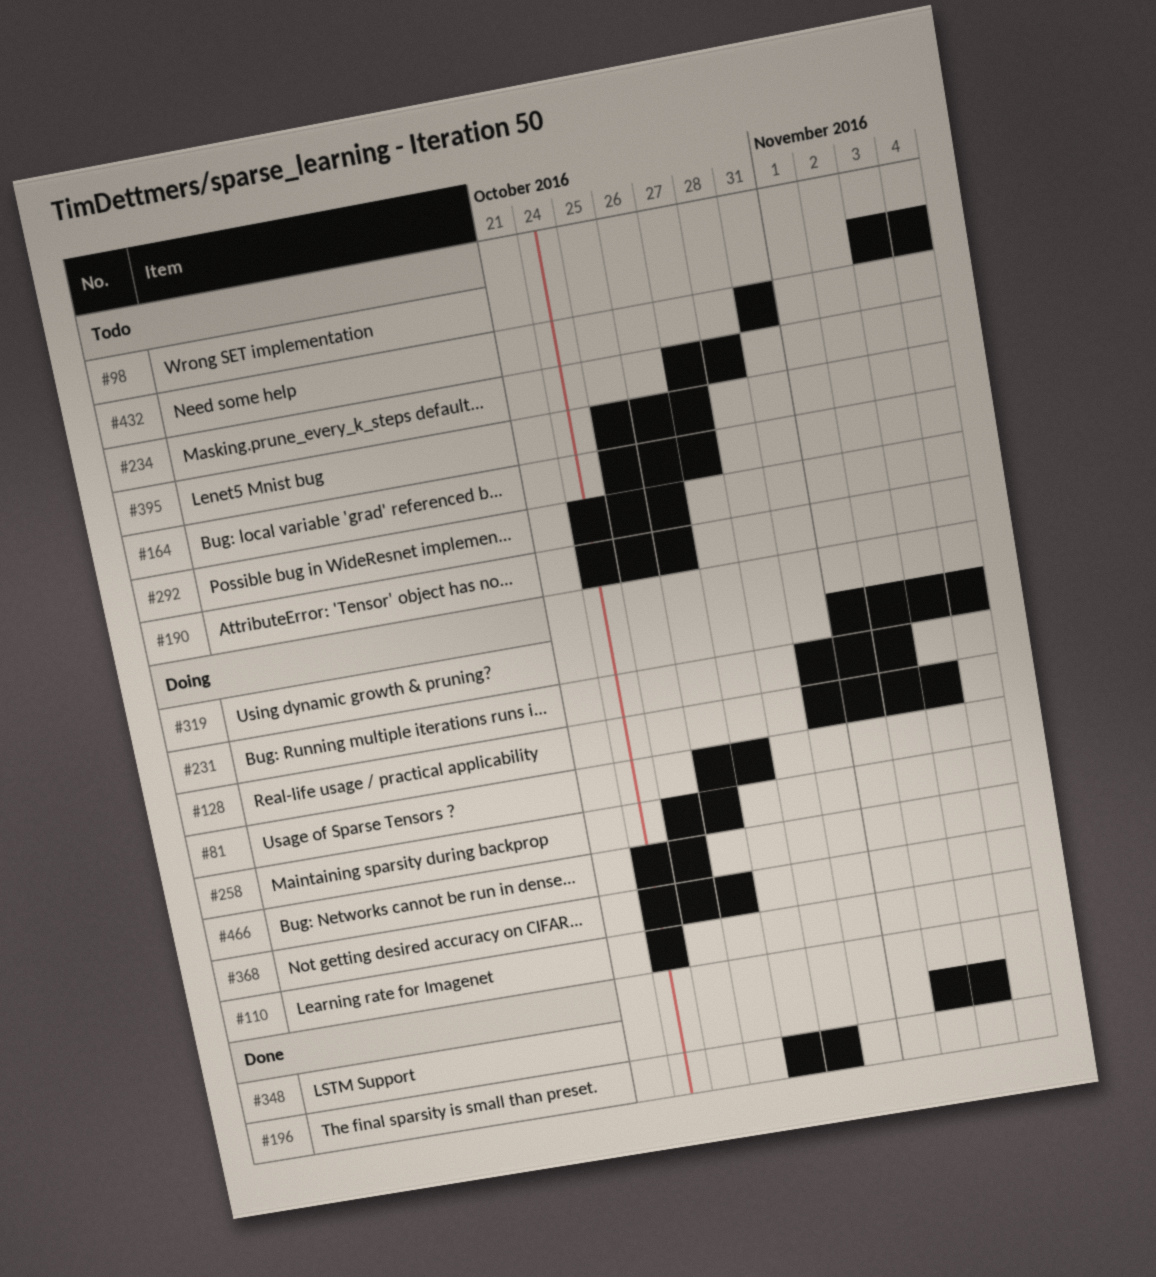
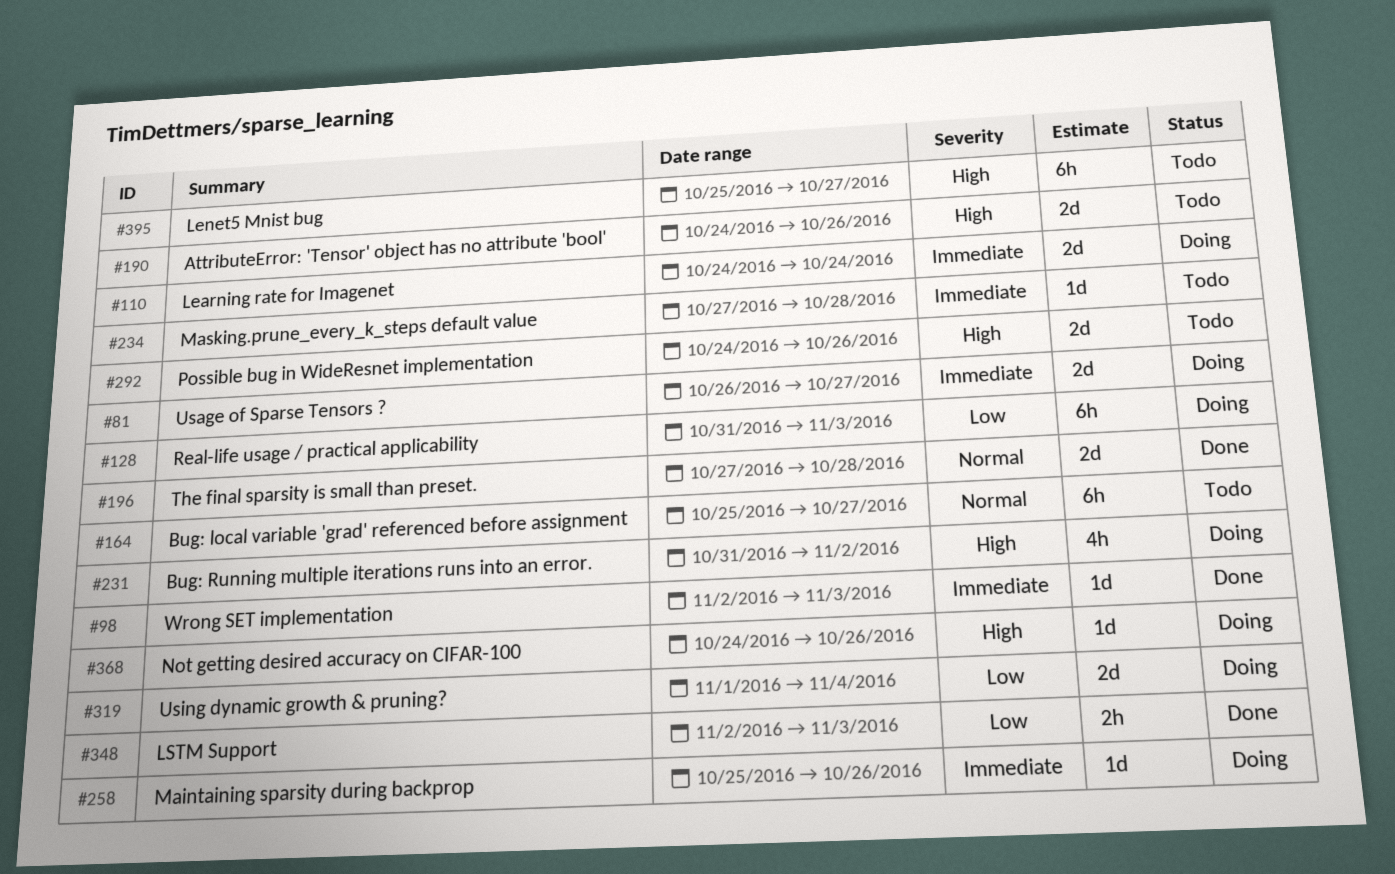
#98, status: Todo -> Done
#98, start: Nov 3 -> Nov 2
#98, due: Nov 4 -> Nov 3
#432: present -> none
#466: present -> none

